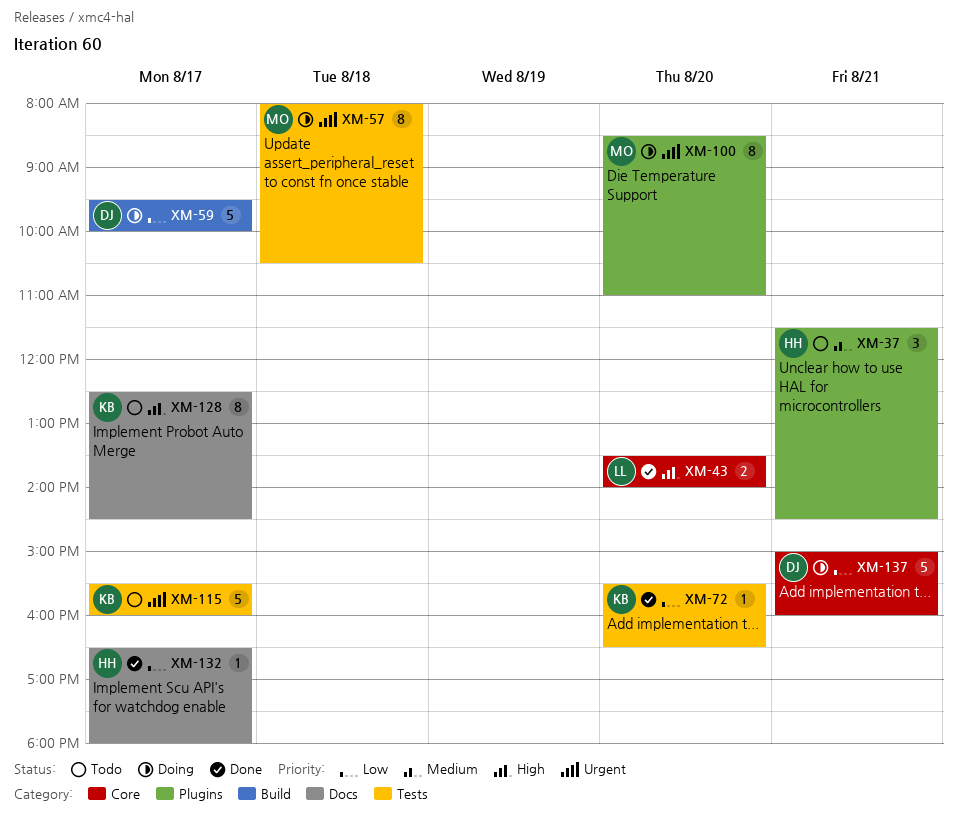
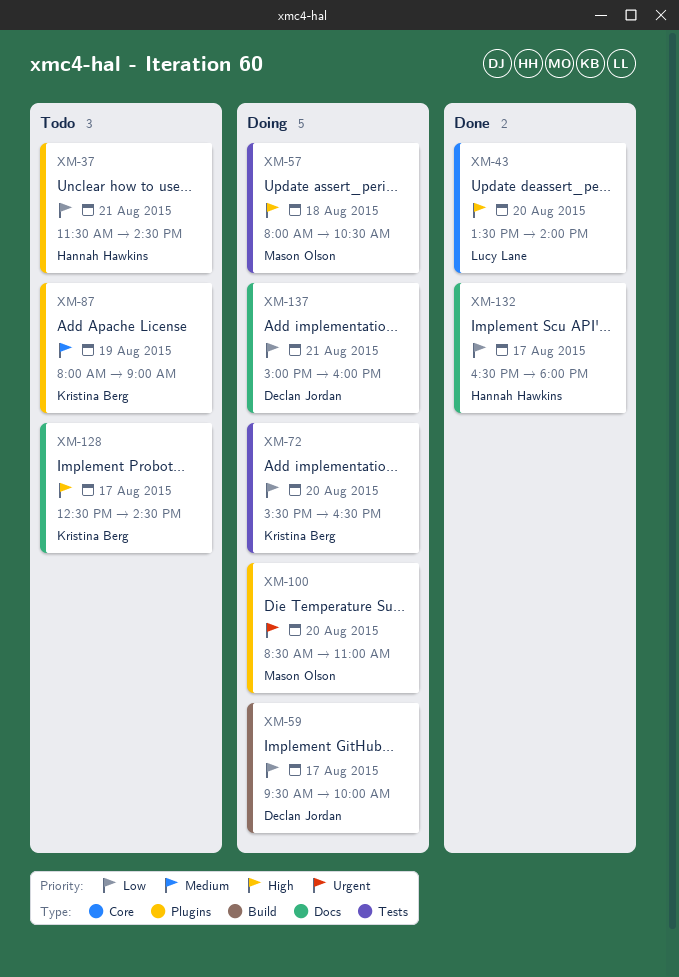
XM-37, priority: Medium -> Low
XM-57, priority: Urgent -> High
XM-72, status: Done -> Doing
XM-87: none -> present
XM-115: present -> none
XM-137, label: Core -> Docs

